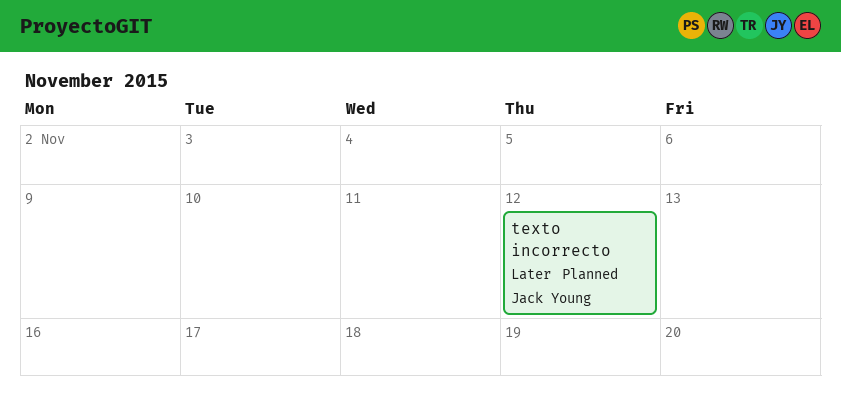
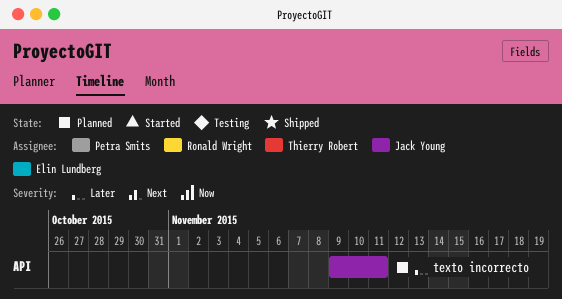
texto incorrecto, due: Nov 12 -> Nov 11

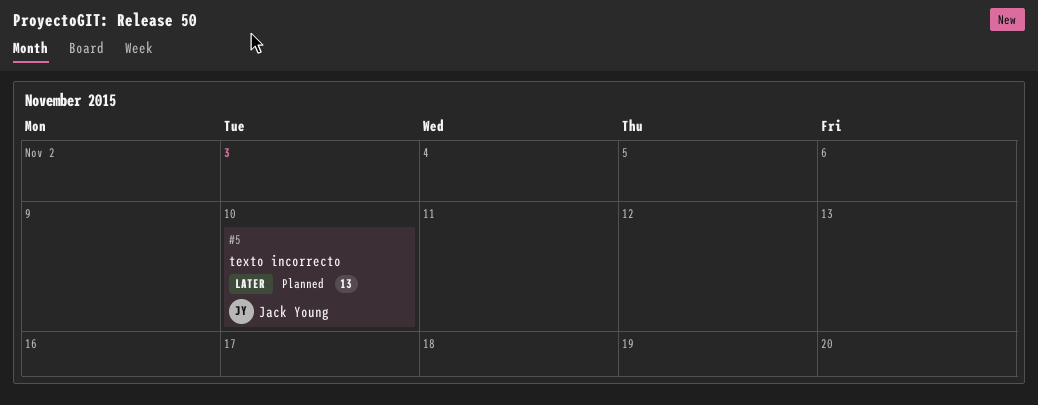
texto incorrecto, due: Nov 11 -> Nov 10

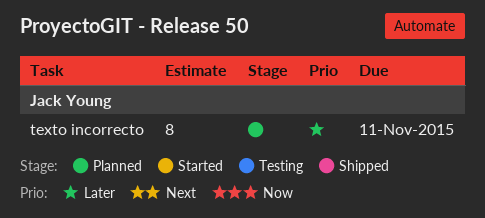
texto incorrecto, estimate: 13 -> 8
texto incorrecto, due: Nov 10 -> Nov 11

